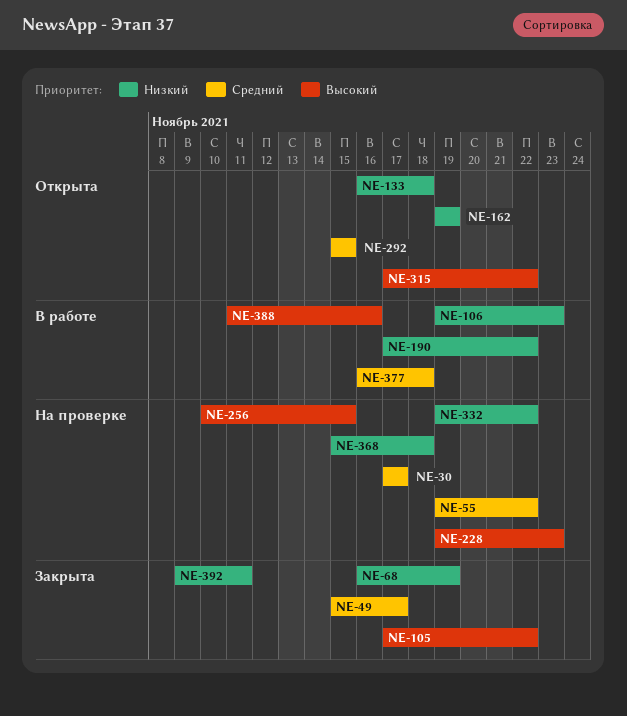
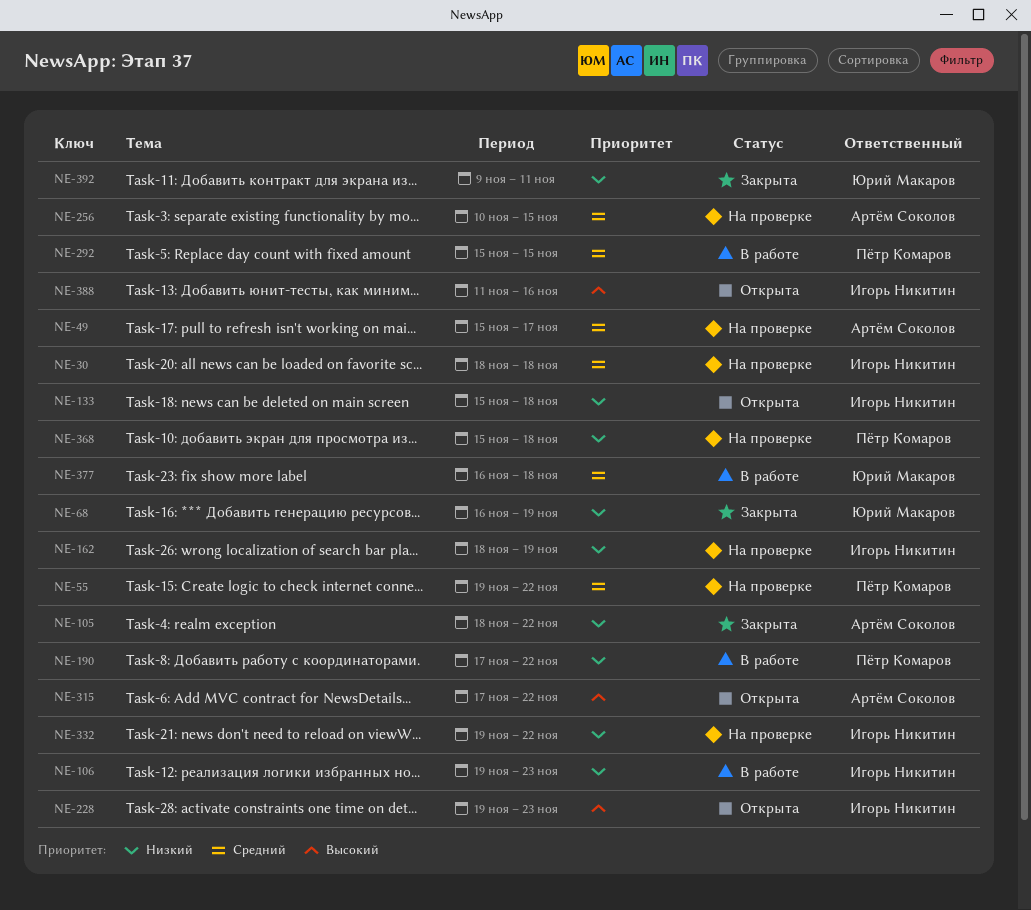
NE-30, start: Nov 17 -> Nov 18
NE-30, due: Nov 17 -> Nov 18
NE-49, status: Закрыта -> На проверке
NE-105, priority: Высокий -> Низкий
NE-105, start: Nov 17 -> Nov 18
NE-133, start: Nov 16 -> Nov 15
NE-162, status: Открыта -> На проверке
NE-162, start: Nov 19 -> Nov 18
NE-228, status: На проверке -> Открыта
NE-256, priority: Высокий -> Средний
NE-292, status: Открыта -> В работе
NE-388, status: В работе -> Открыта

